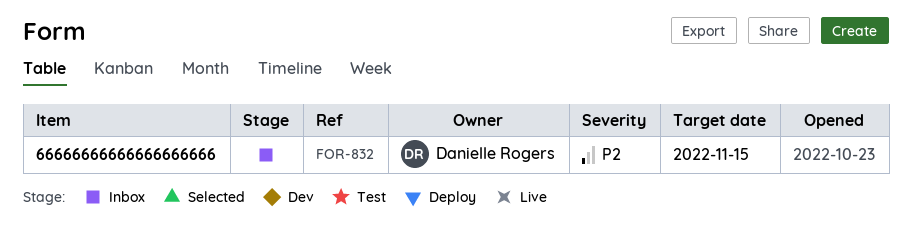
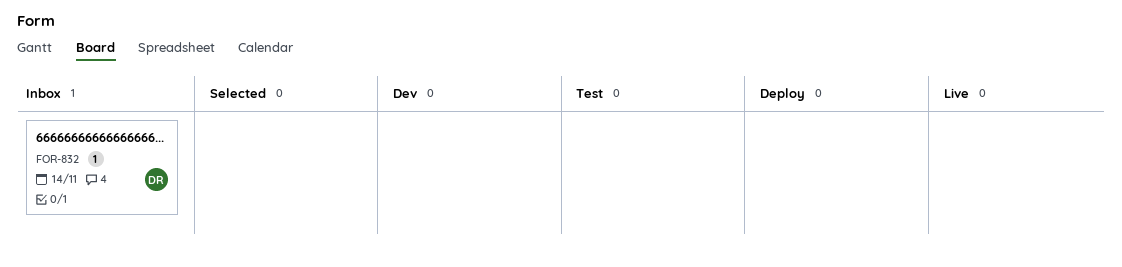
FOR-832, due: Nov 15 -> Nov 14

